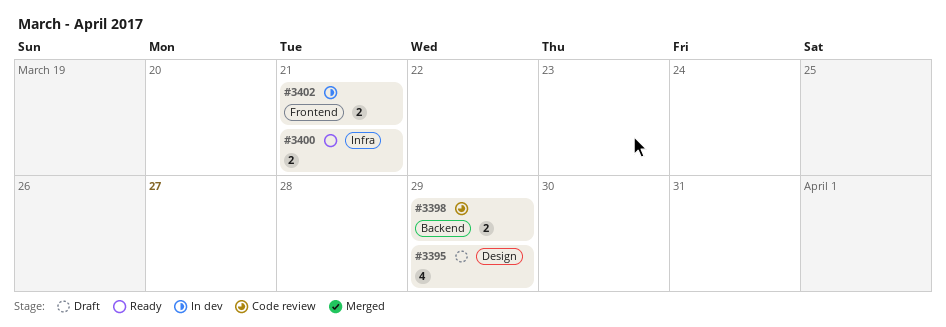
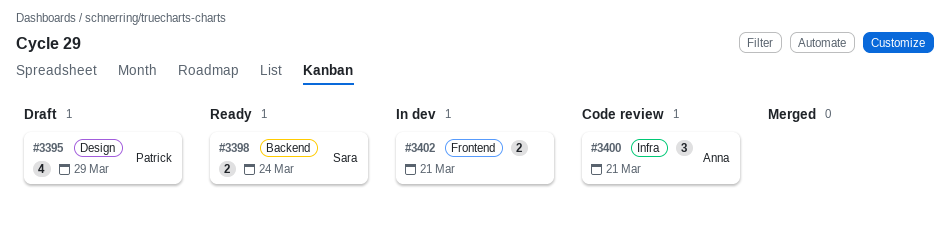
#3398, status: Code review -> Ready
#3398, due: Mar 29 -> Mar 24
#3400, status: Ready -> Code review
#3400, estimate: 2 -> 3

